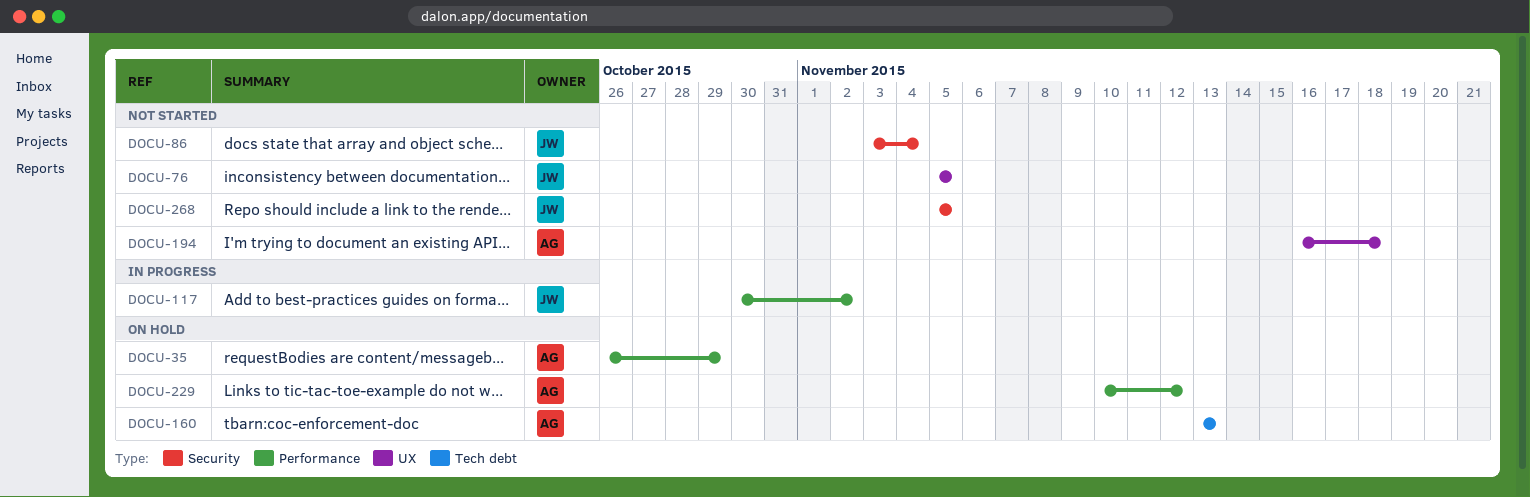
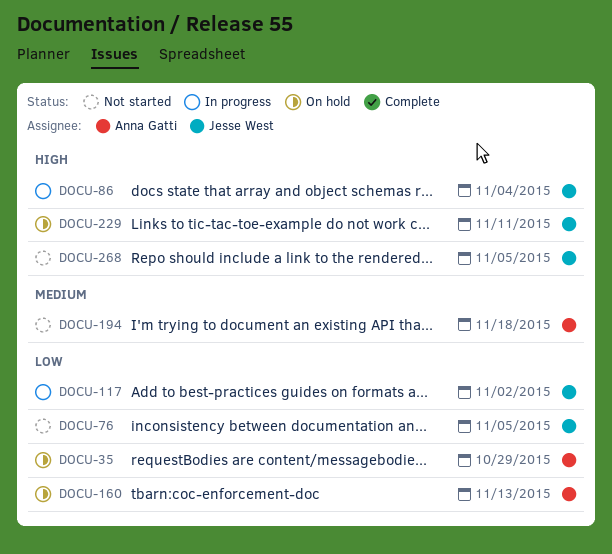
DOCU-86, status: Not started -> In progress
DOCU-229, owner: Anna Gatti -> Jesse West
DOCU-229, due: Nov 12 -> Nov 11

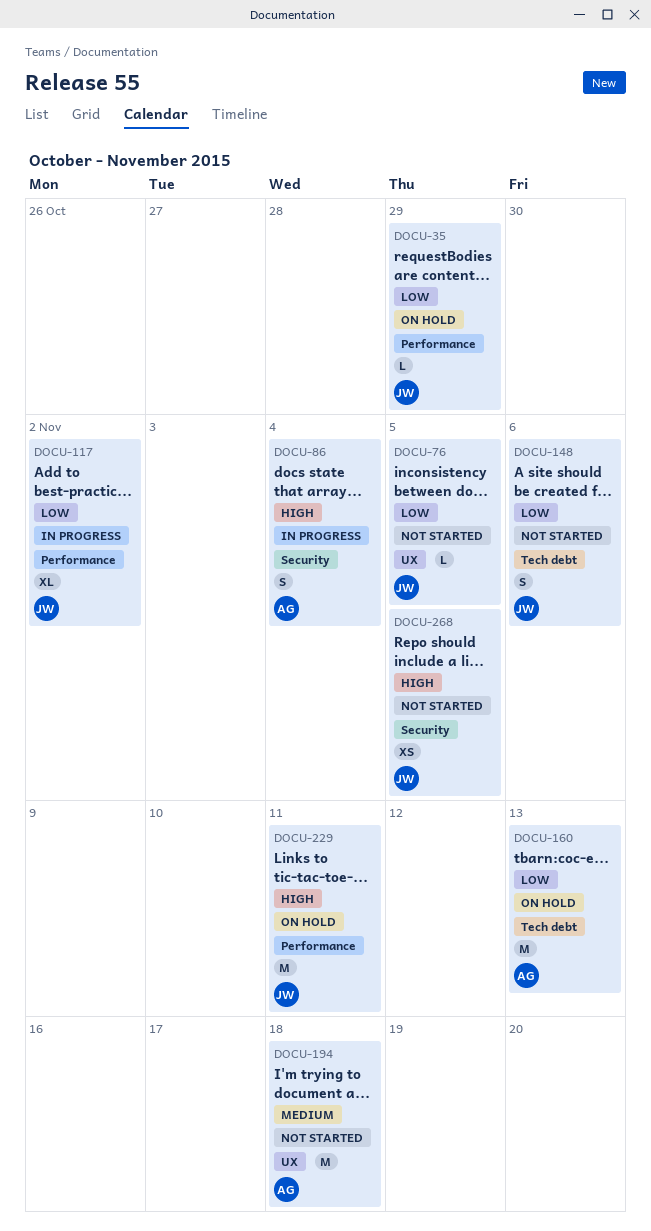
DOCU-35, owner: Anna Gatti -> Jesse West
DOCU-86, owner: Jesse West -> Anna Gatti
DOCU-148: none -> present

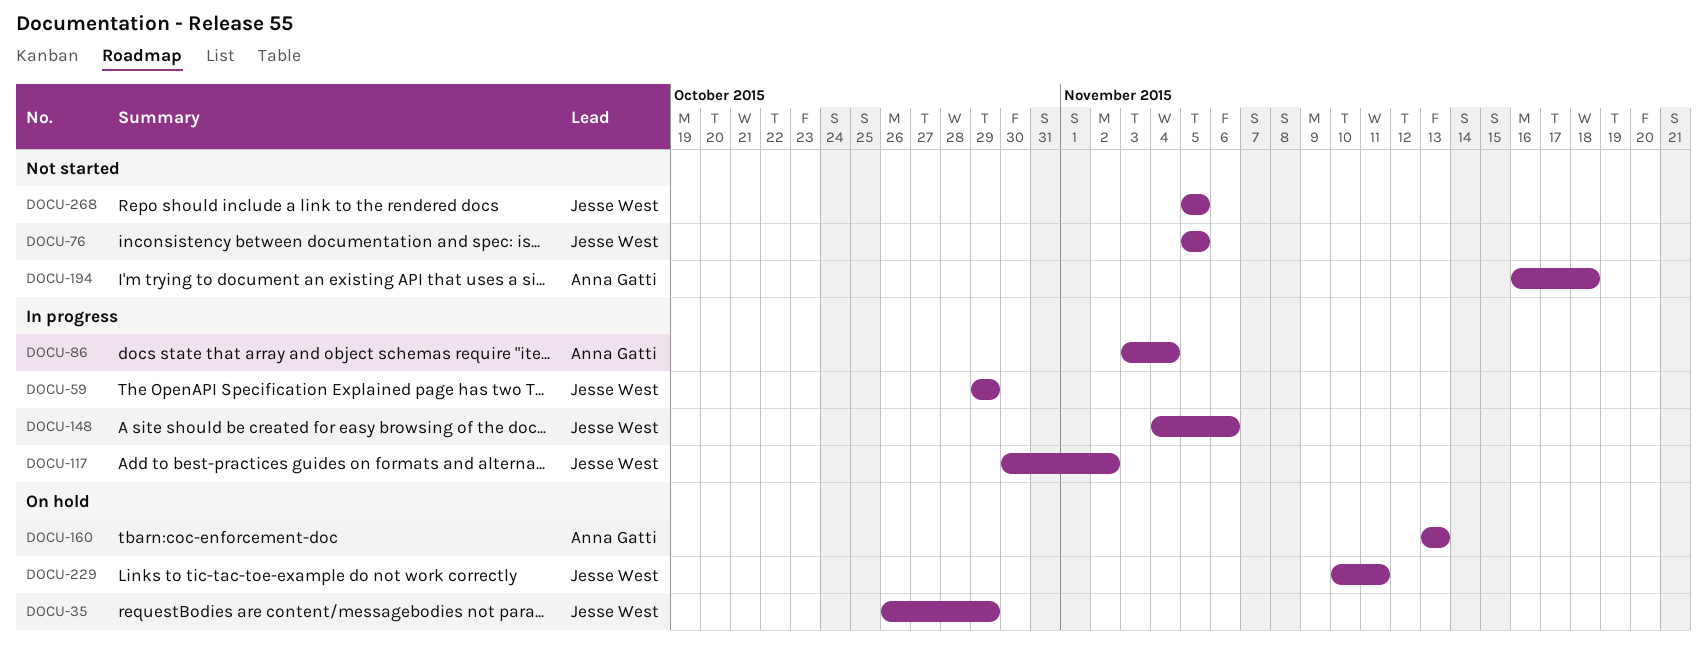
DOCU-59: none -> present
DOCU-148, status: Not started -> In progress

